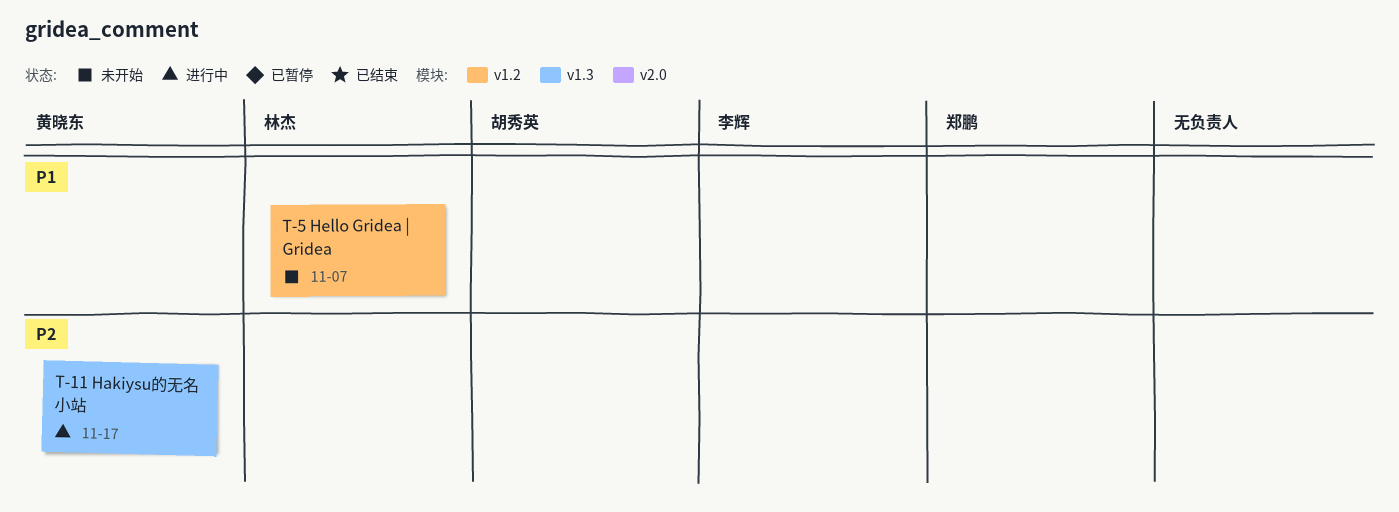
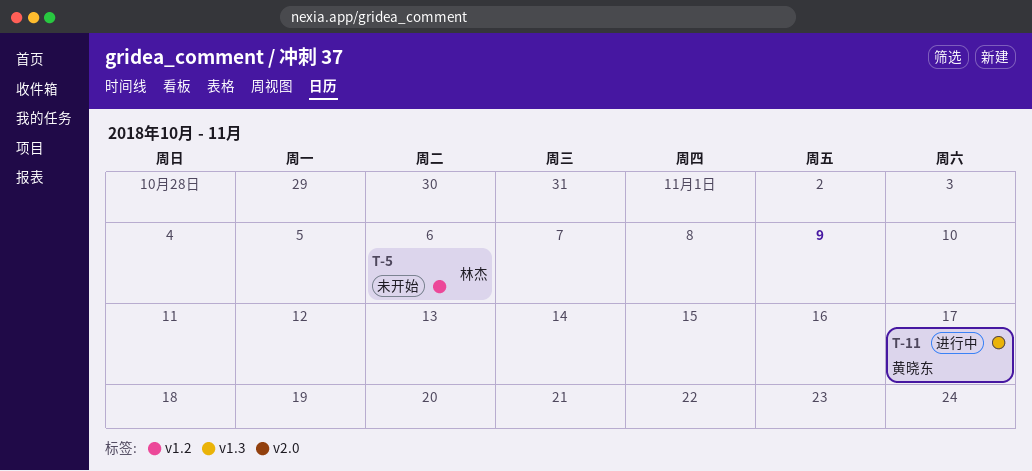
T-5, due: Nov 7 -> Nov 6

